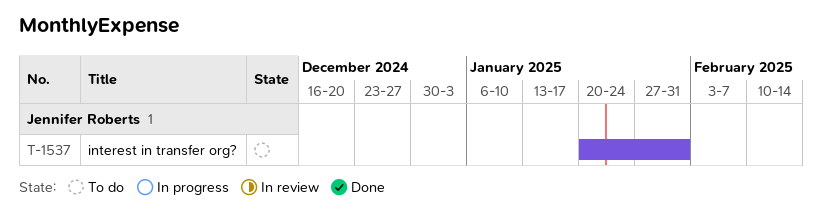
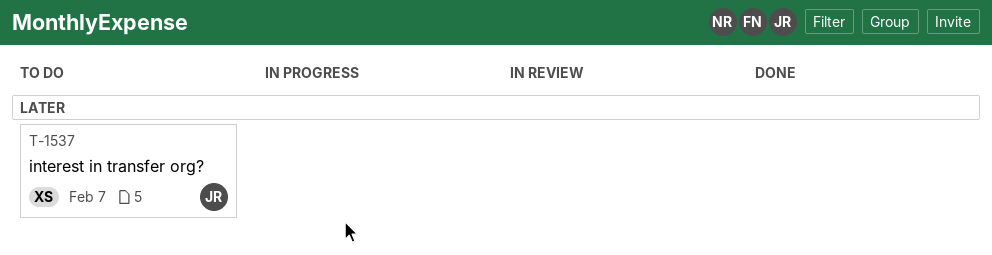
T-1537, due: Jan 31 -> Feb 7

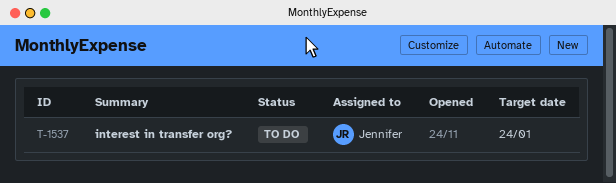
T-1537, due: Feb 7 -> Jan 24

